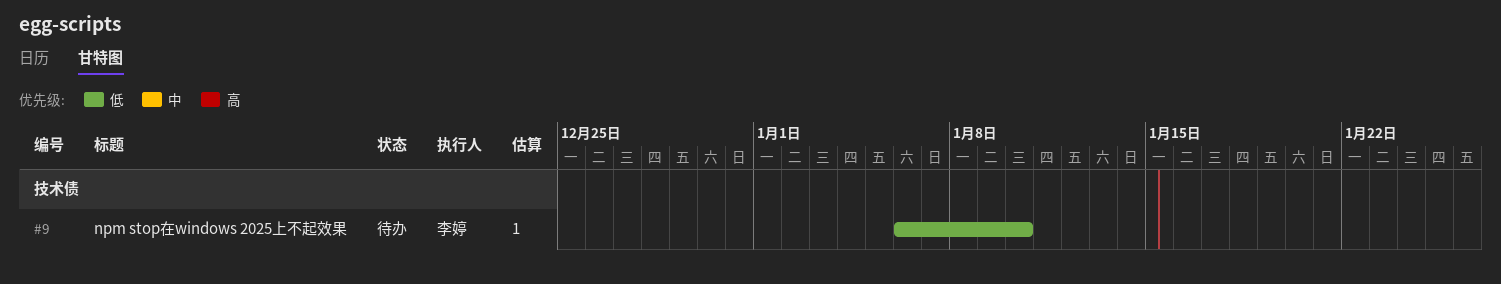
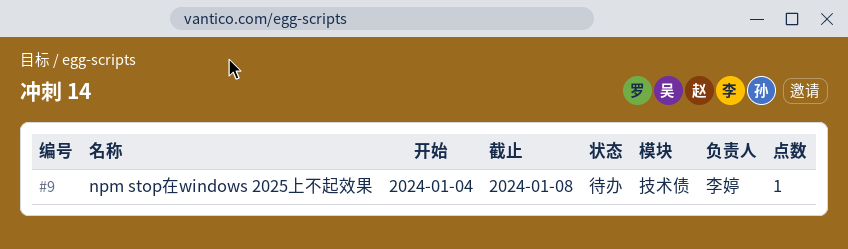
#9, start: Jan 6 -> Jan 4
#9, due: Jan 10 -> Jan 8

